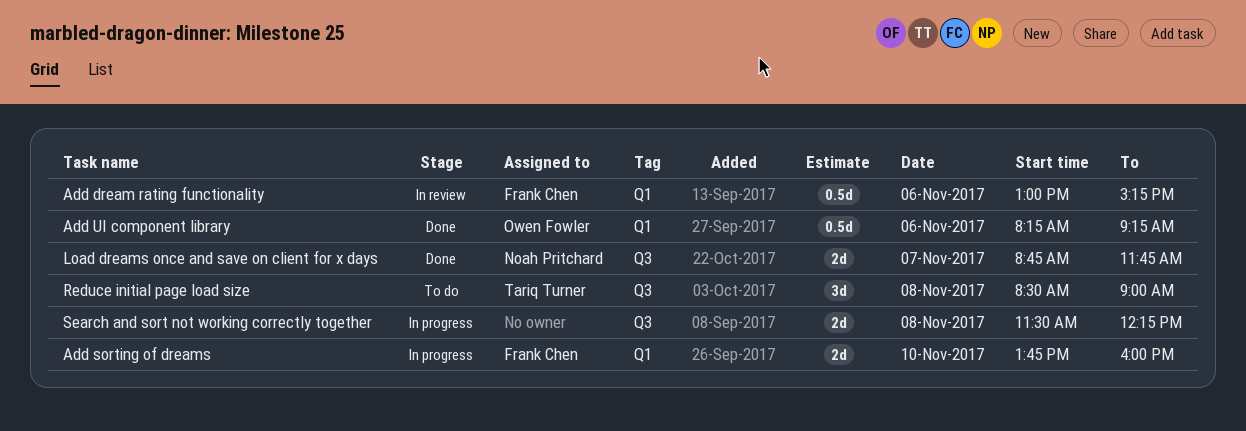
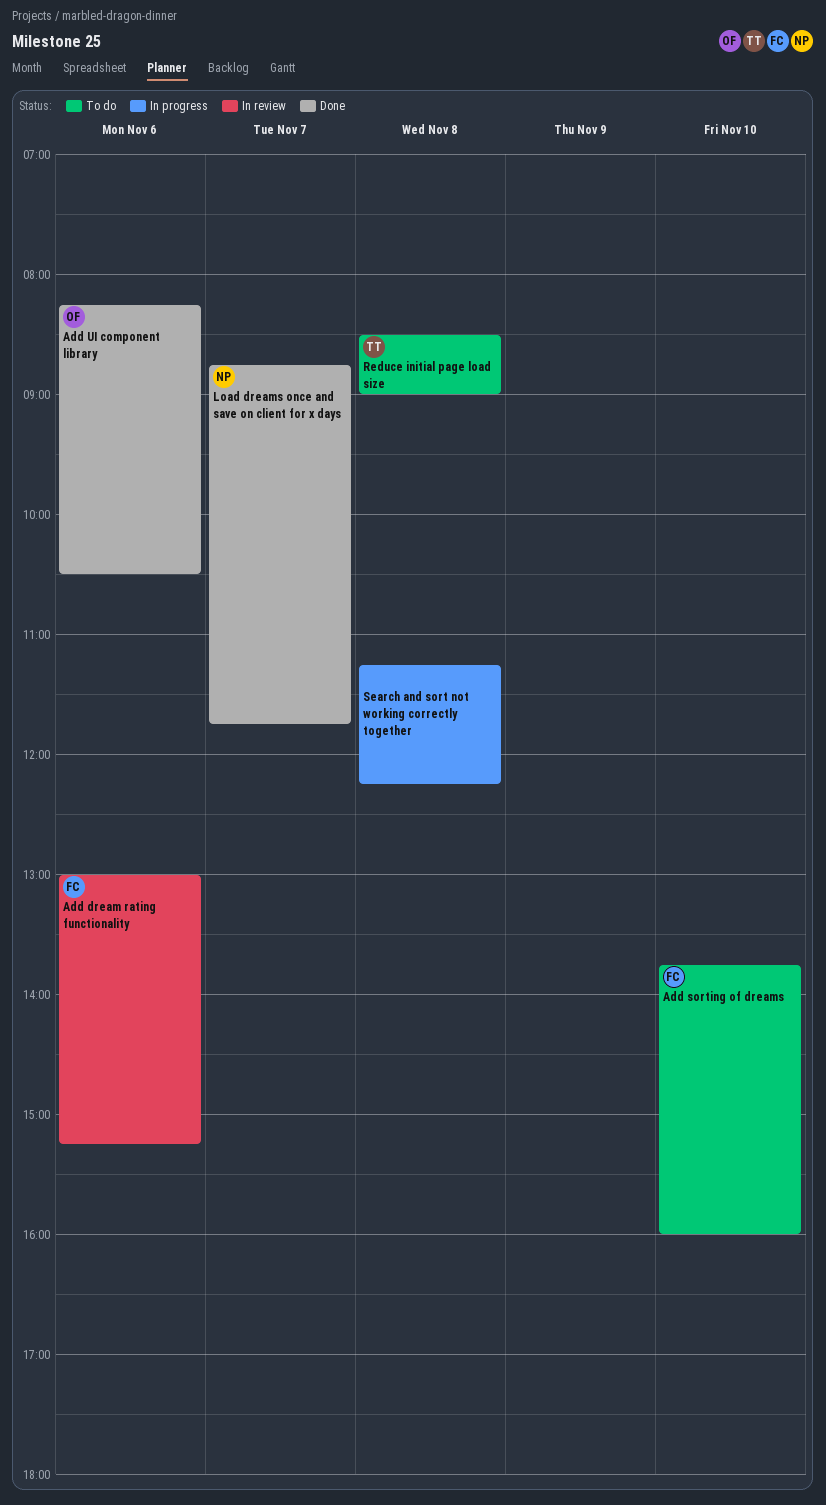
Add sorting of dreams, status: In progress -> To do
Add UI component library, ends: 09:15 -> 10:30
Search and sort not working correctly together, begins: 11:30 -> 11:15

